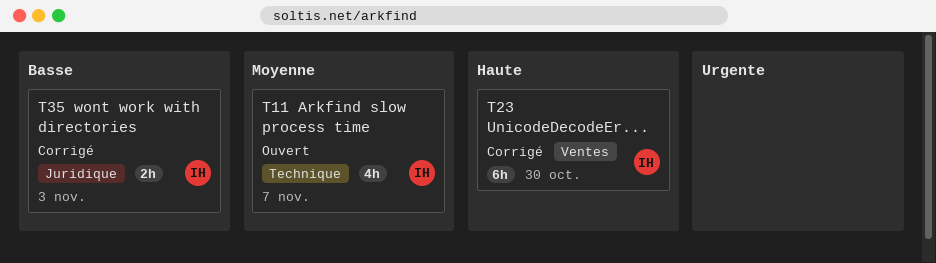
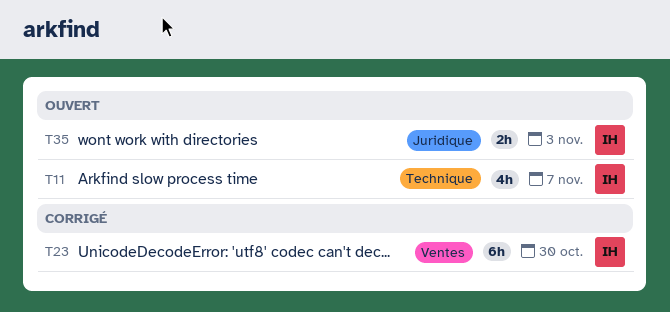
T35, status: Corrigé -> Ouvert

